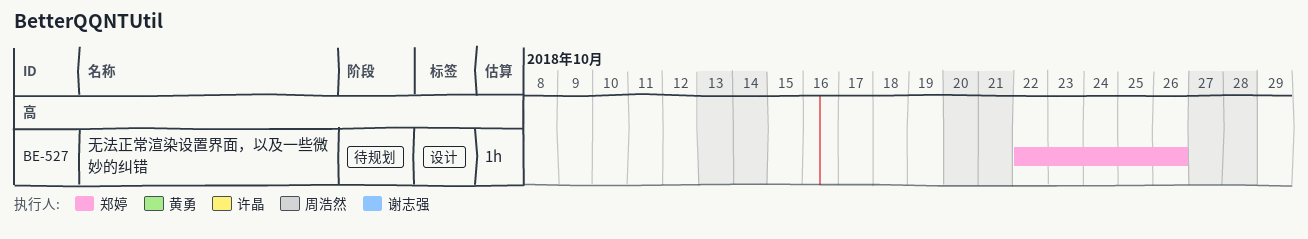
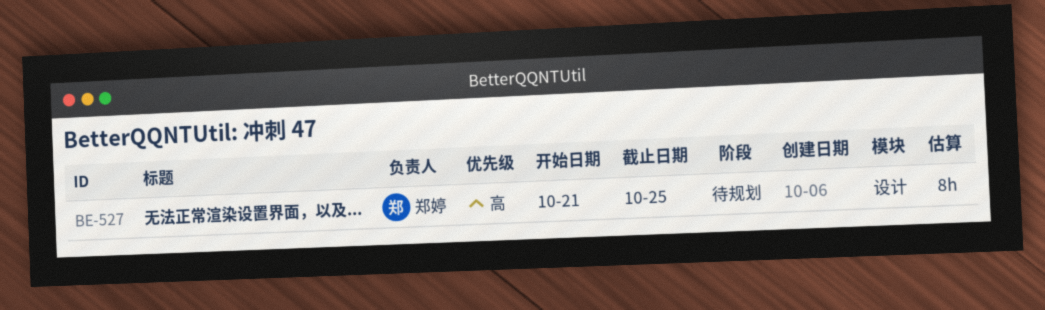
BE-527, estimate: 1h -> 8h
BE-527, start: Oct 22 -> Oct 21
BE-527, due: Oct 26 -> Oct 25

